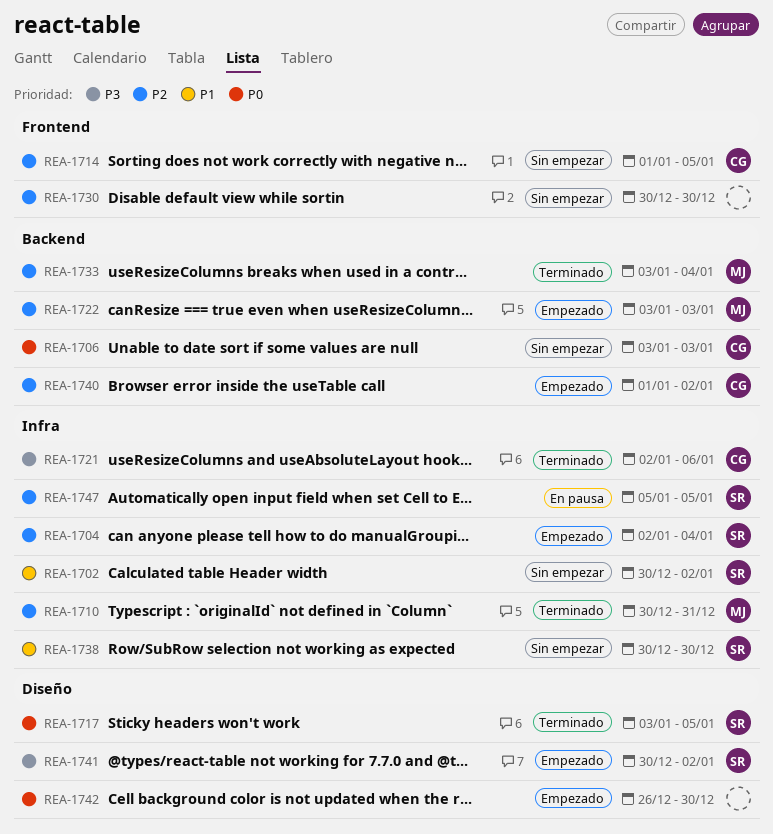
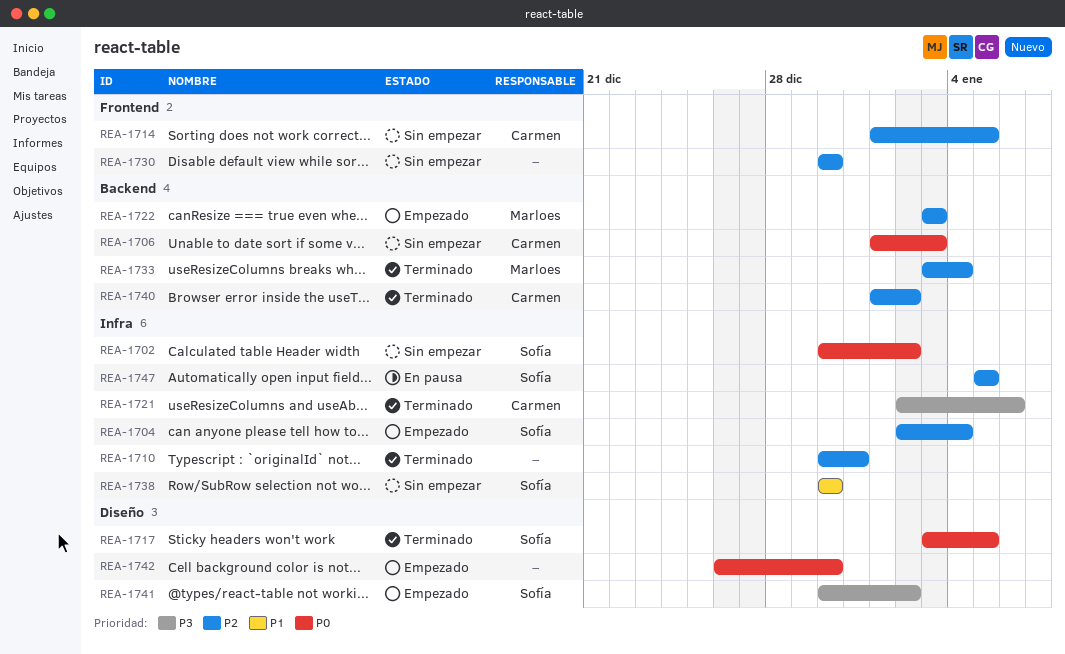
REA-1702, priority: P1 -> P0
REA-1706, start: Jan 3 -> Jan 1
REA-1710, owner: Marloes -> none
REA-1740, status: Empezado -> Terminado

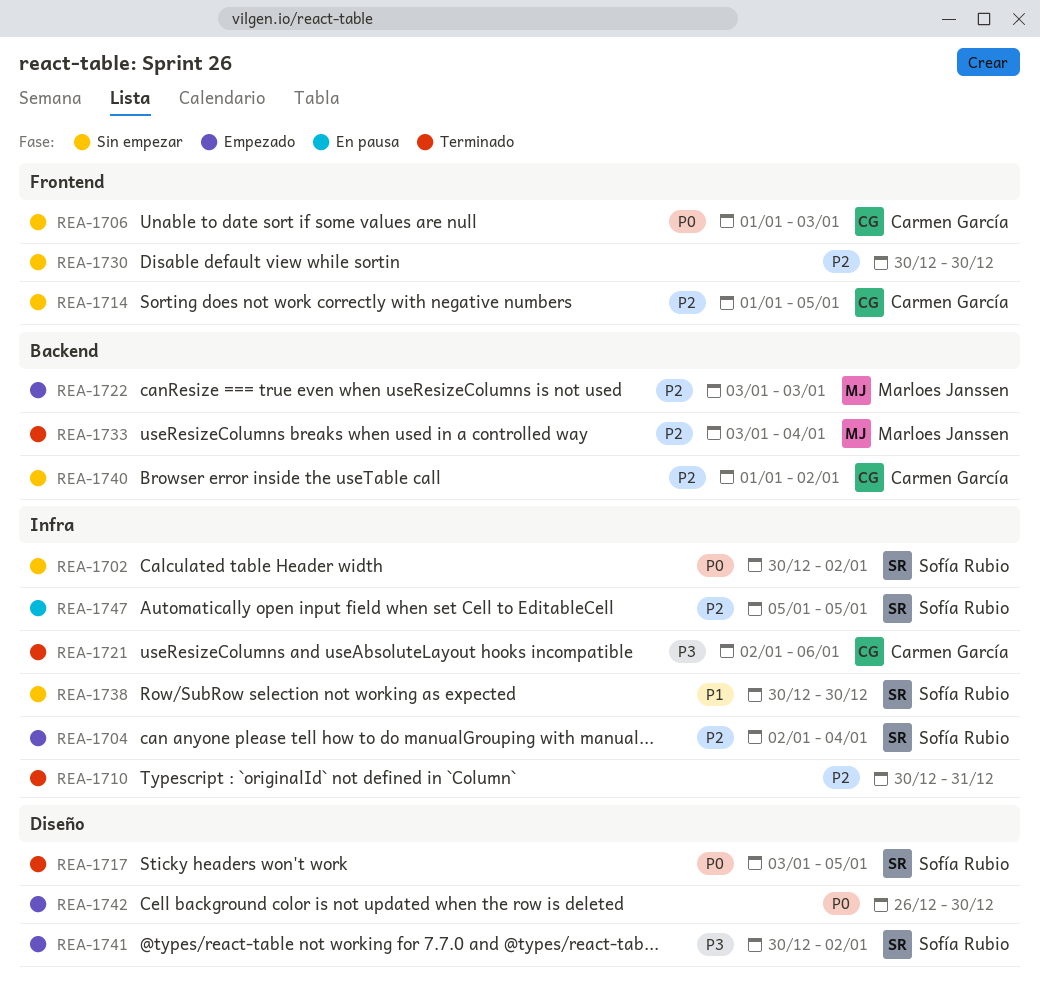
REA-1706, label: Backend -> Frontend
REA-1740, status: Terminado -> Sin empezar

